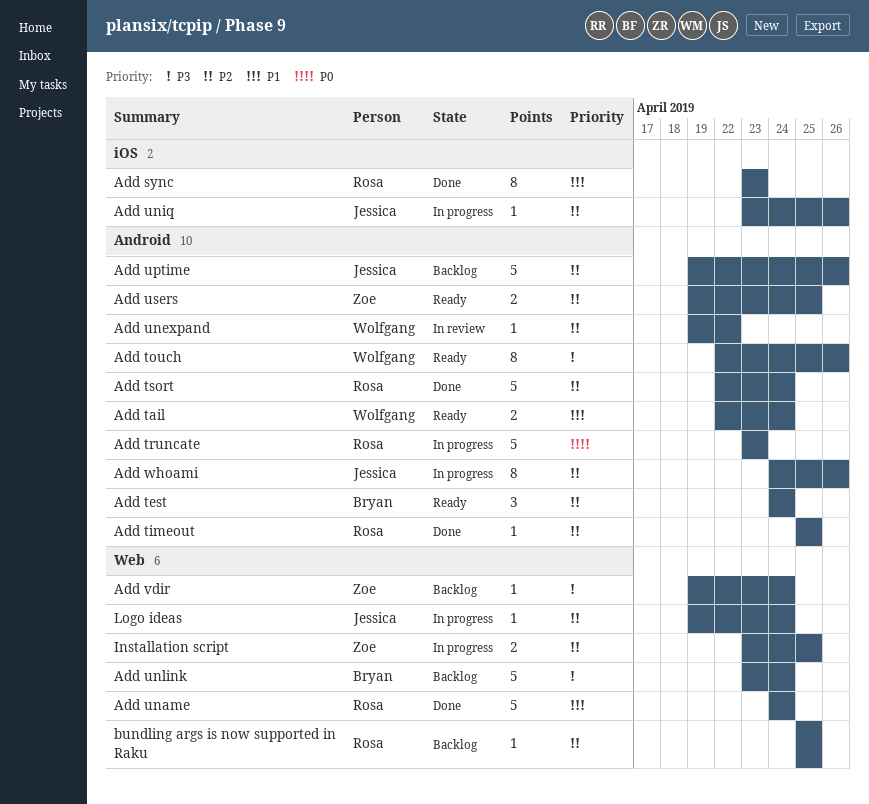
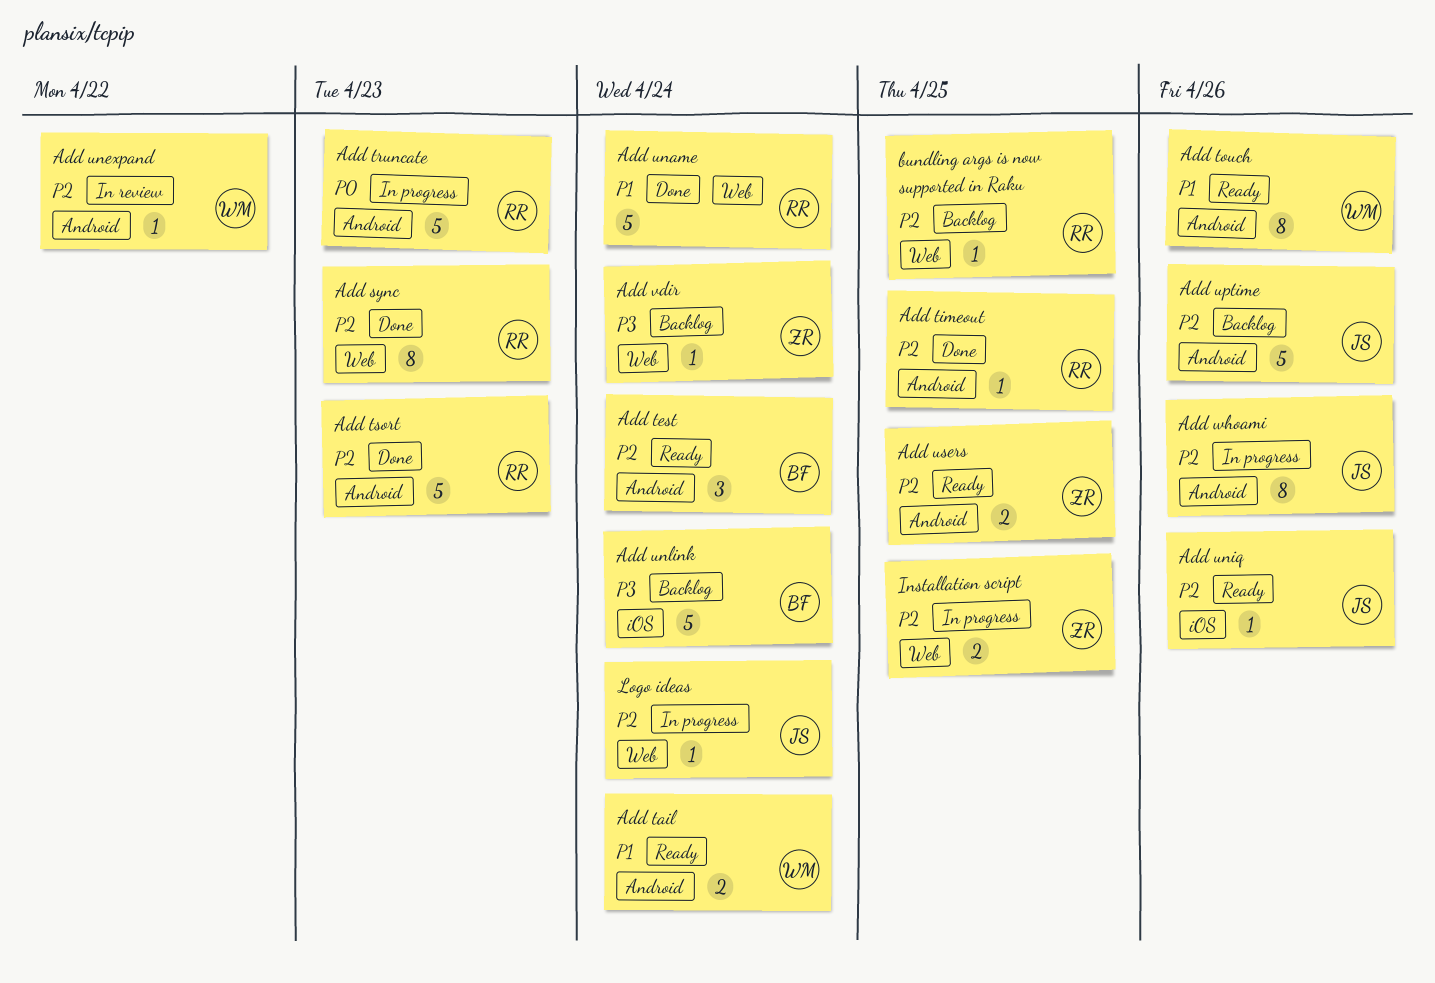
Add sync, priority: P1 -> P2
Add sync, label: iOS -> Web
Add touch, priority: P3 -> P1
Add tsort, due: Apr 24 -> Apr 23
Add uniq, status: In progress -> Ready
Add unlink, label: Web -> iOS

